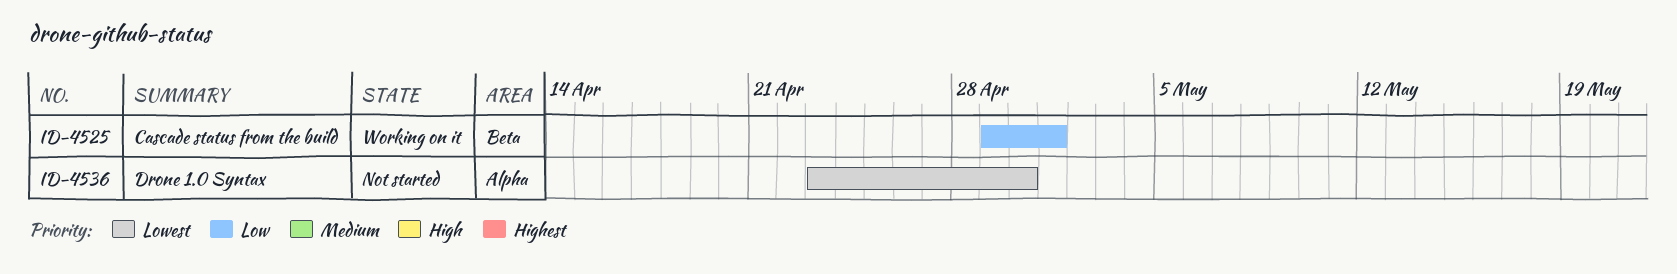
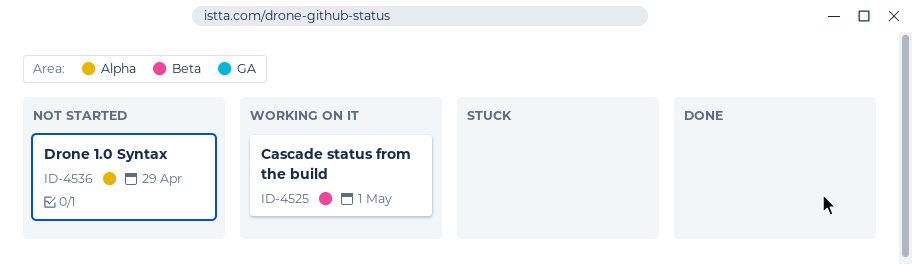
ID-4536, due: Apr 30 -> Apr 29

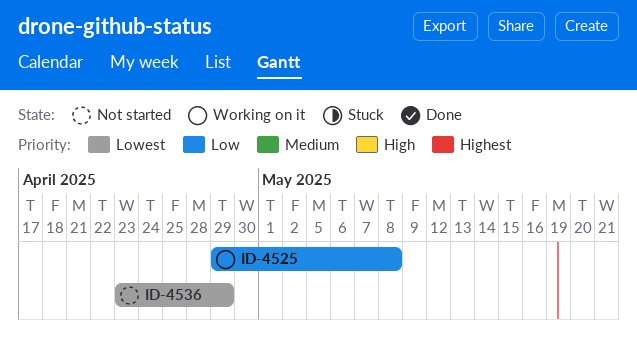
ID-4525, due: May 1 -> May 8

